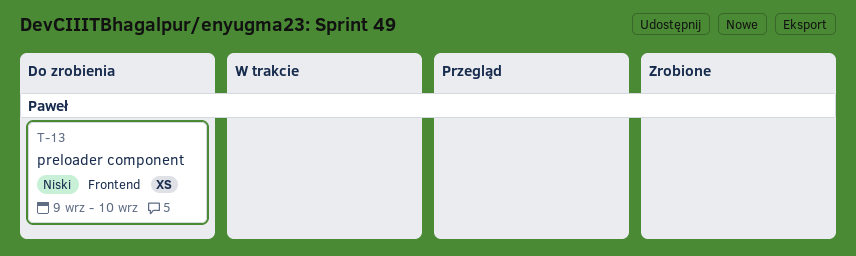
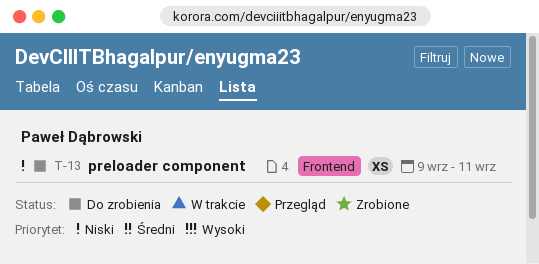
T-13, due: Sep 10 -> Sep 11

